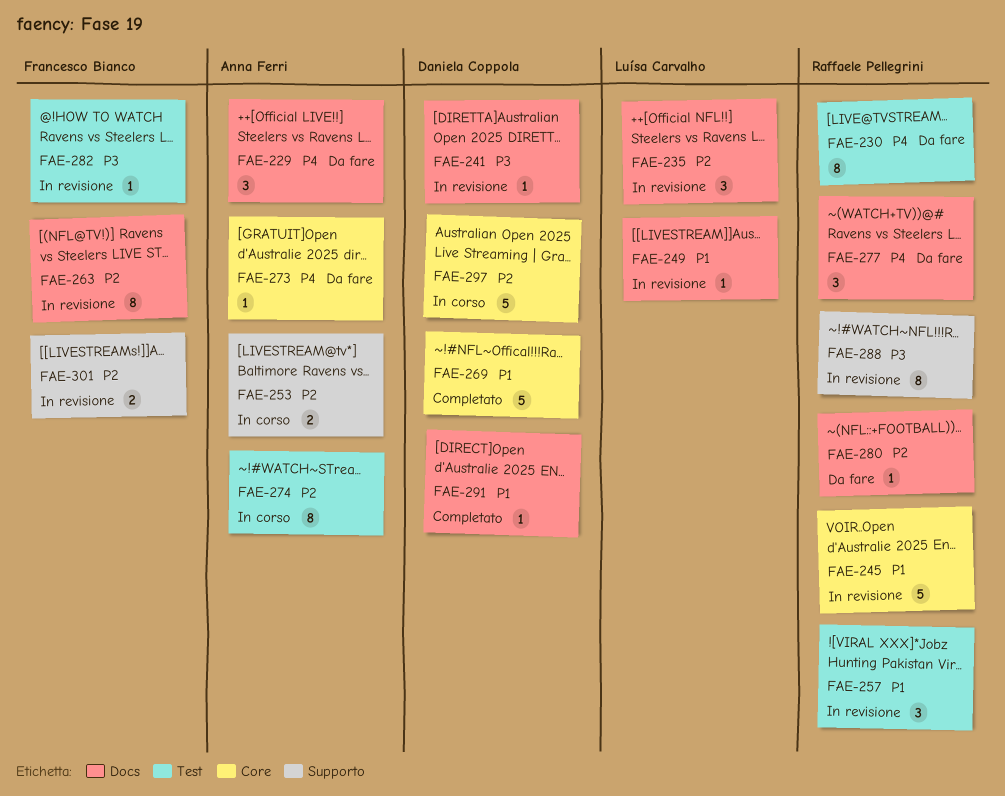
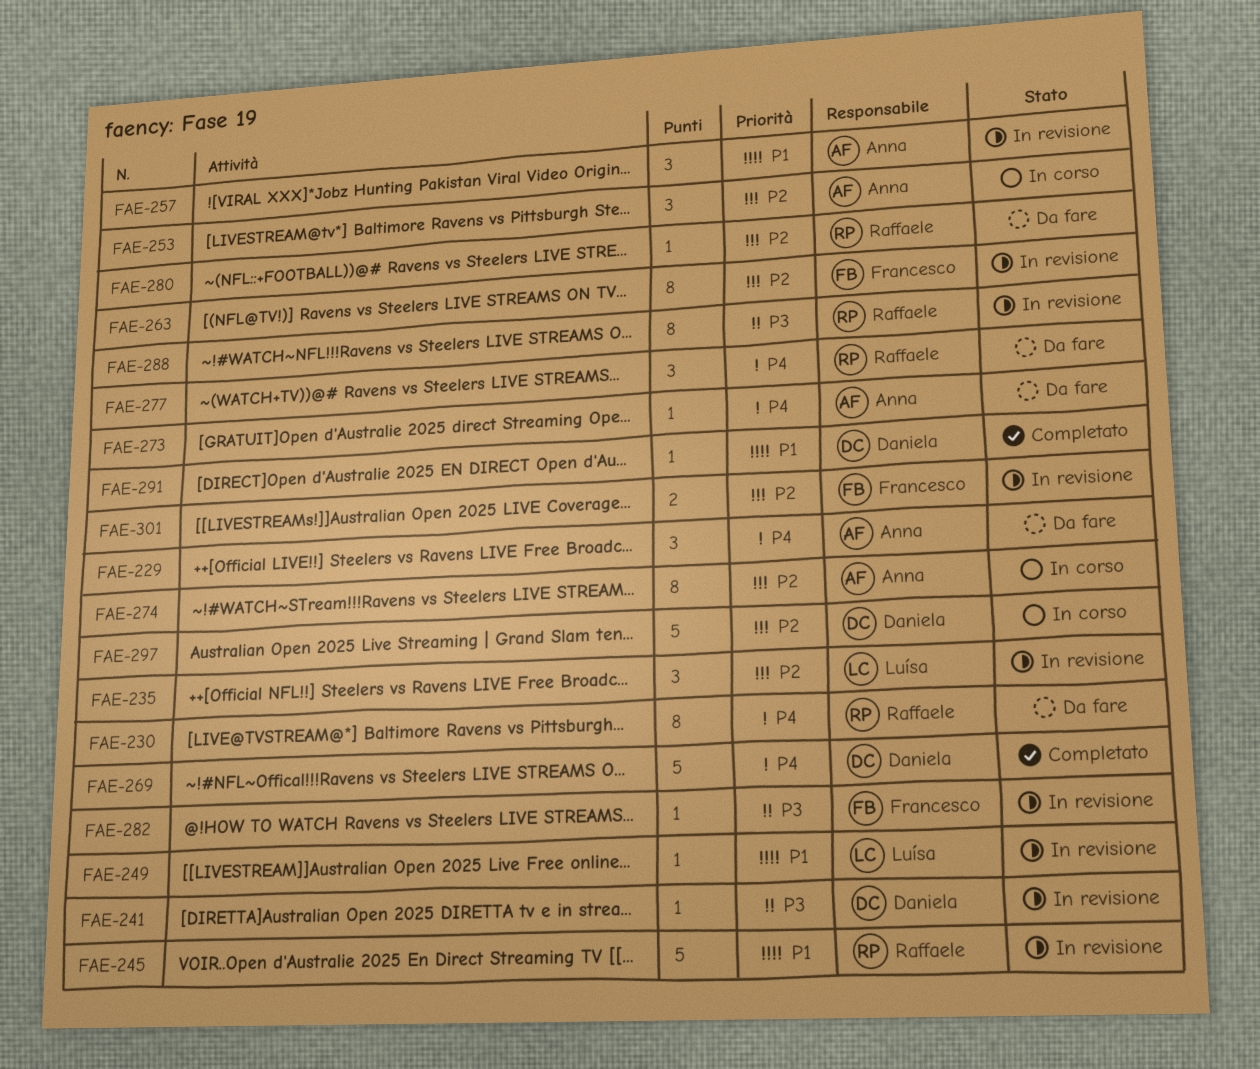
FAE-253, estimate: 2 -> 3
FAE-257, owner: Raffaele Pellegrini -> Anna Ferri
FAE-269, priority: P1 -> P4

